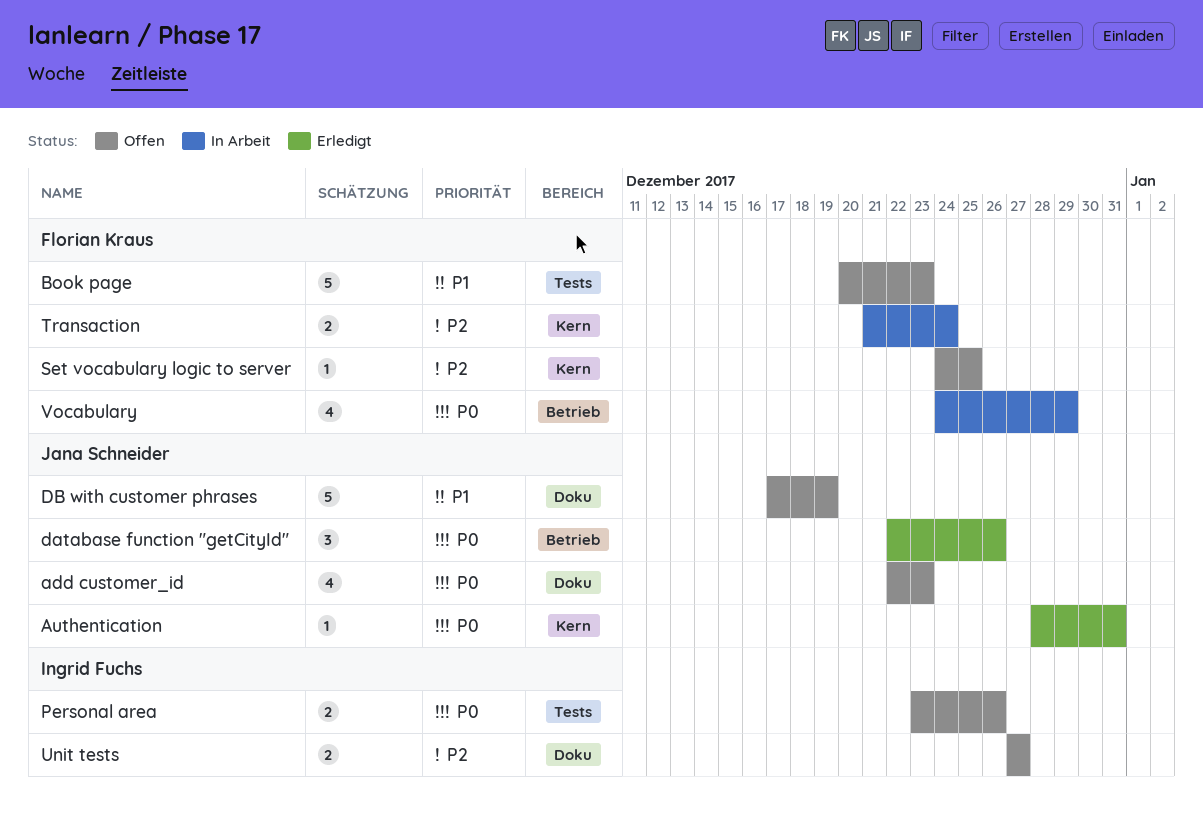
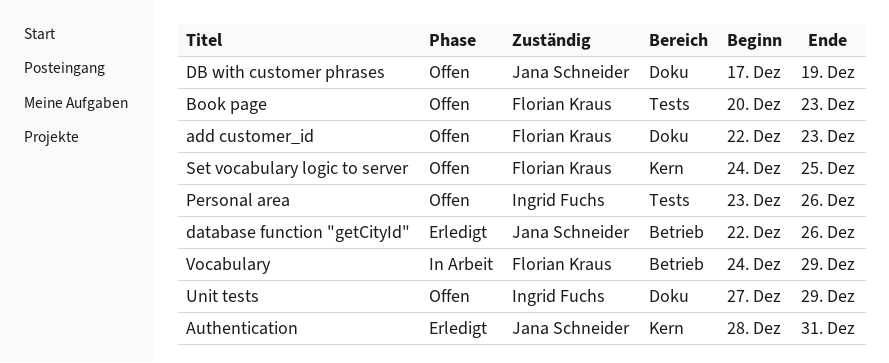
add customer_id, owner: Jana Schneider -> Florian Kraus
Transaction: present -> none
Unit tests, due: Dec 27 -> Dec 29

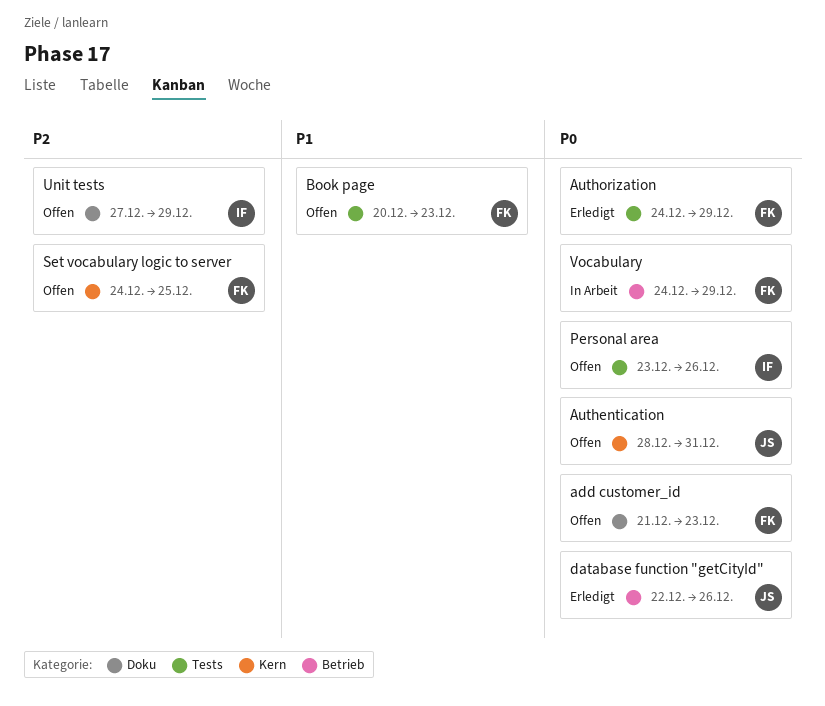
add customer_id, start: Dec 22 -> Dec 21
Authentication, status: Erledigt -> Offen
Authorization: none -> present
DB with customer phrases: present -> none

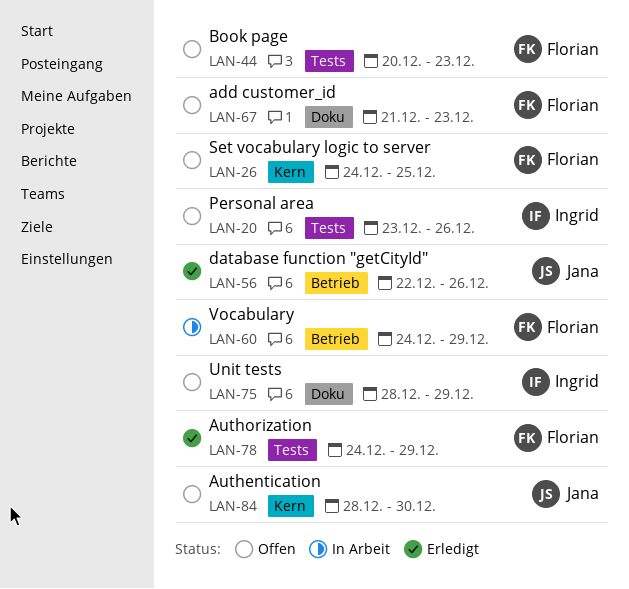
Authentication, due: Dec 31 -> Dec 30
Unit tests, start: Dec 27 -> Dec 28

